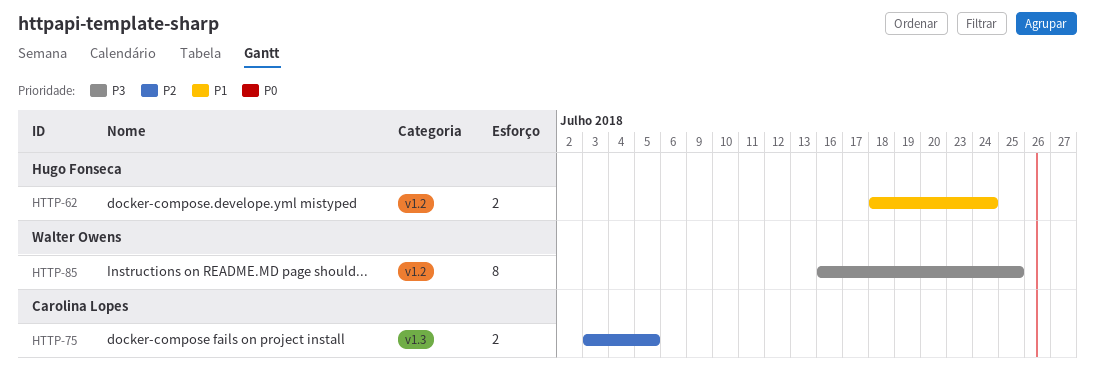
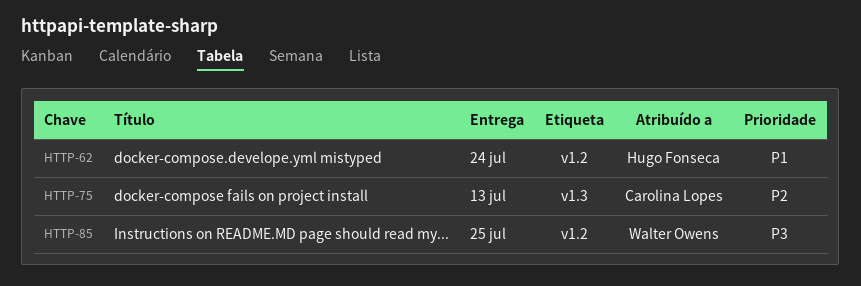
HTTP-75, due: Jul 5 -> Jul 13

